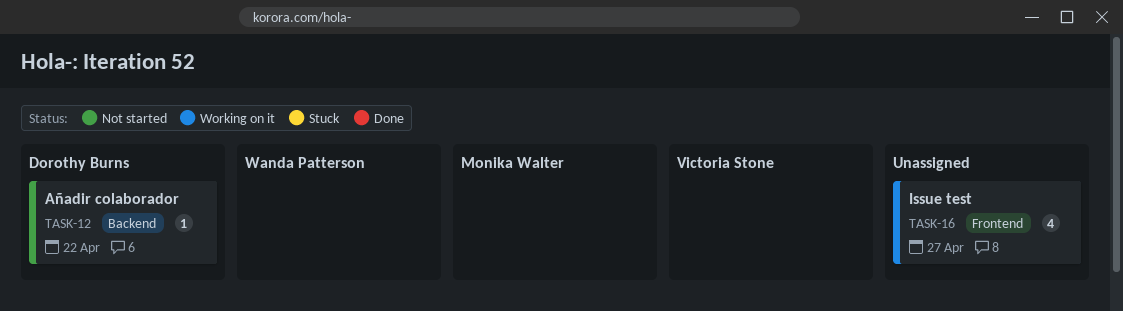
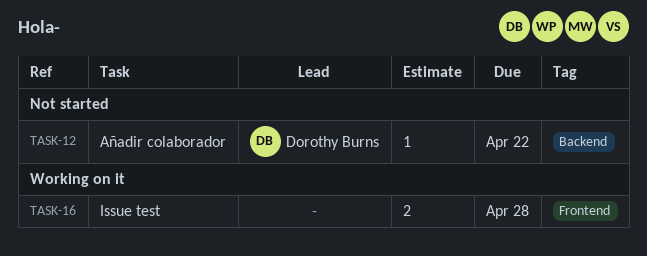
TASK-16, estimate: 4 -> 2
TASK-16, due: Apr 27 -> Apr 28

